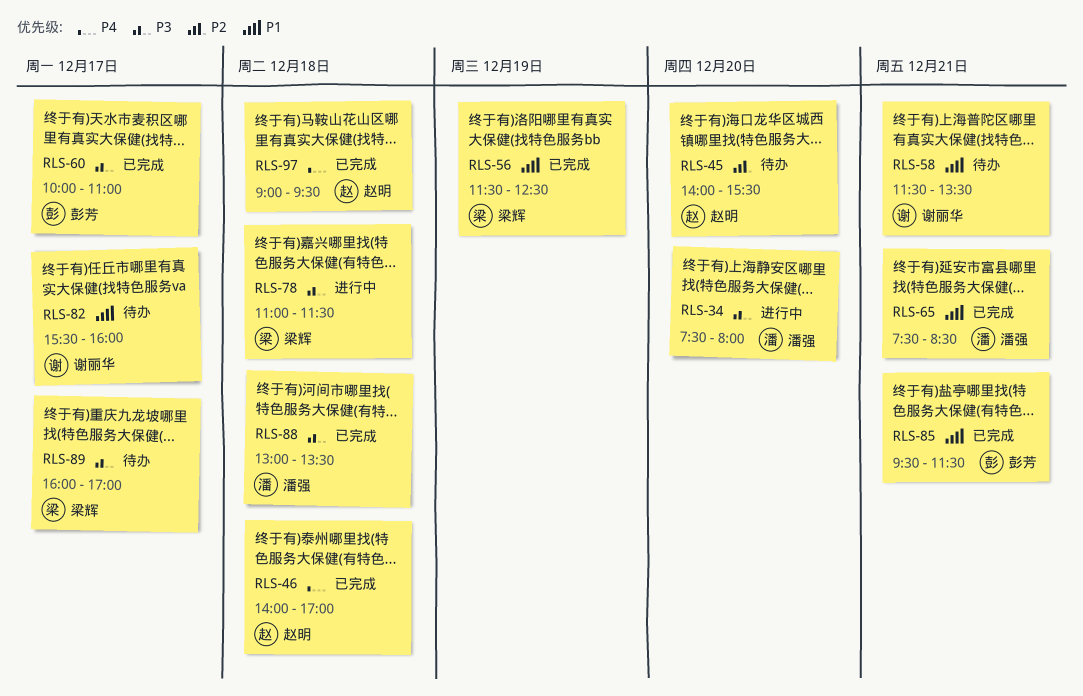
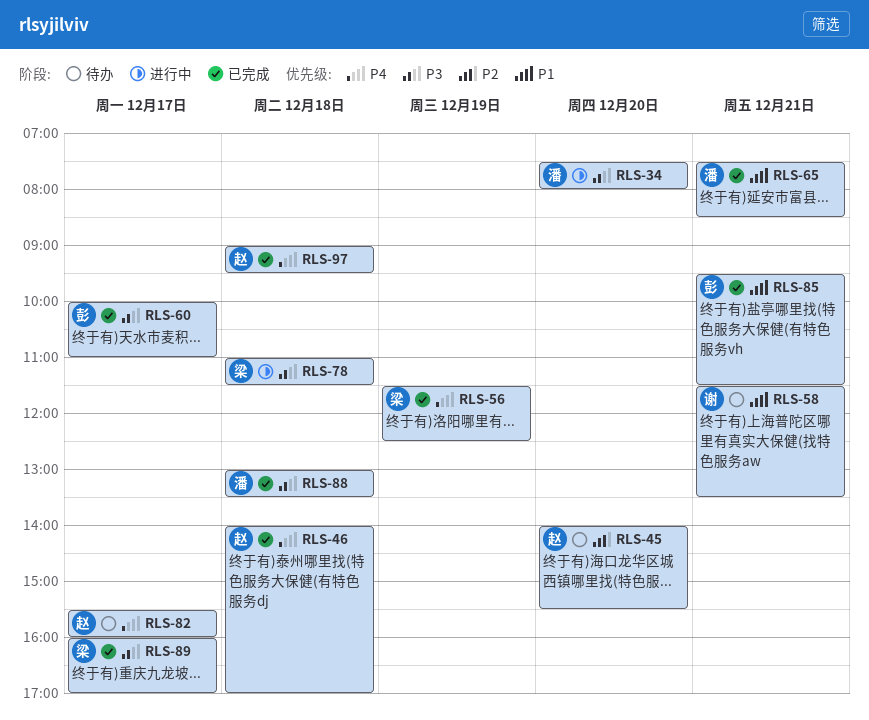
RLS-56, priority: P1 -> P4
RLS-82, owner: 谢丽华 -> 赵明
RLS-82, priority: P1 -> P4
RLS-89, status: 待办 -> 已完成

